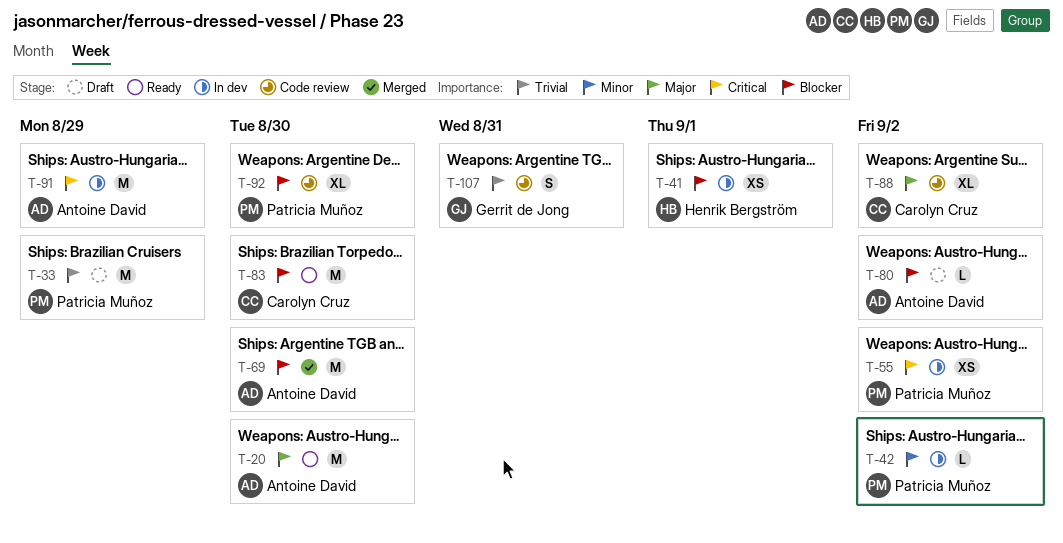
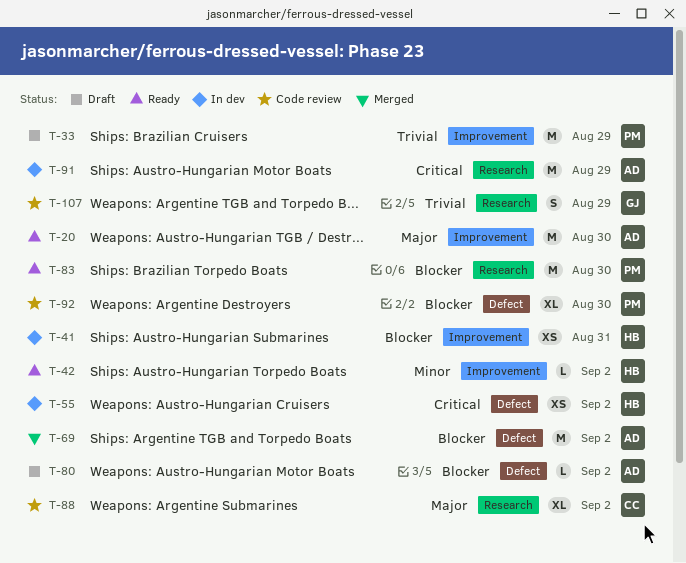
T-41, due: Sep 1 -> Aug 31
T-42, status: In dev -> Ready
T-42, owner: Patricia Muñoz -> Henrik Bergström
T-55, owner: Patricia Muñoz -> Henrik Bergström
T-69, due: Aug 30 -> Sep 2
T-83, owner: Carolyn Cruz -> Patricia Muñoz
T-107, due: Aug 31 -> Aug 29

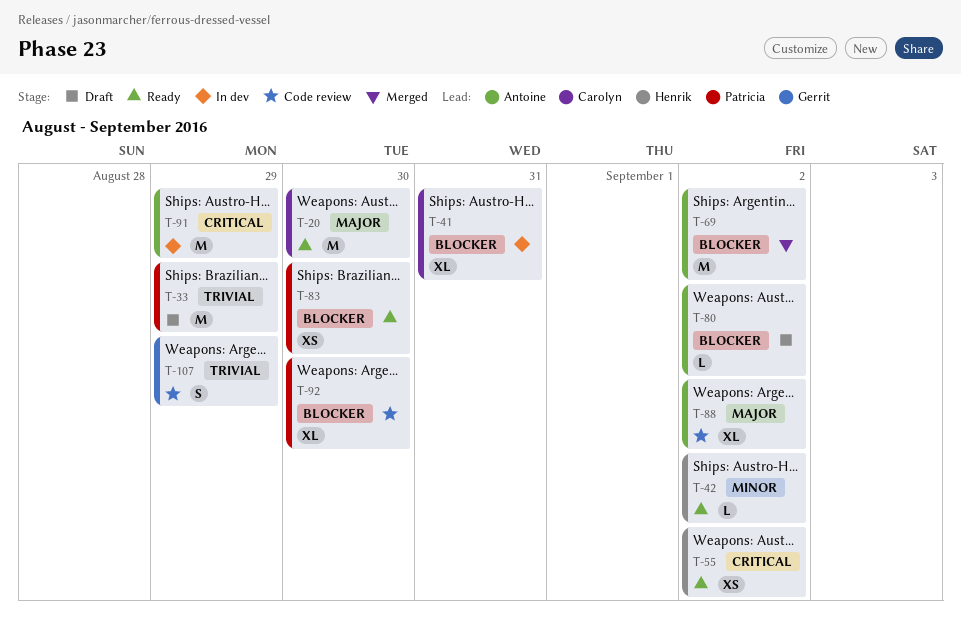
T-20, owner: Antoine -> Carolyn
T-41, owner: Henrik -> Carolyn
T-41, estimate: XS -> XL
T-55, status: In dev -> Ready
T-83, estimate: M -> XS
T-88, owner: Carolyn -> Antoine

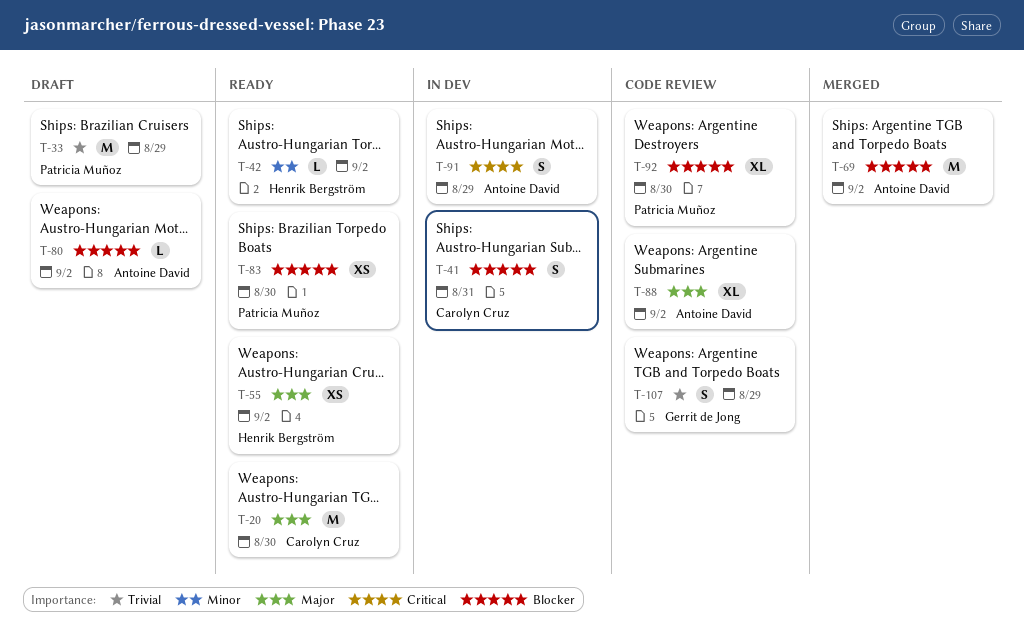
T-41, estimate: XL -> S
T-55, priority: Critical -> Major
T-91, estimate: M -> S

